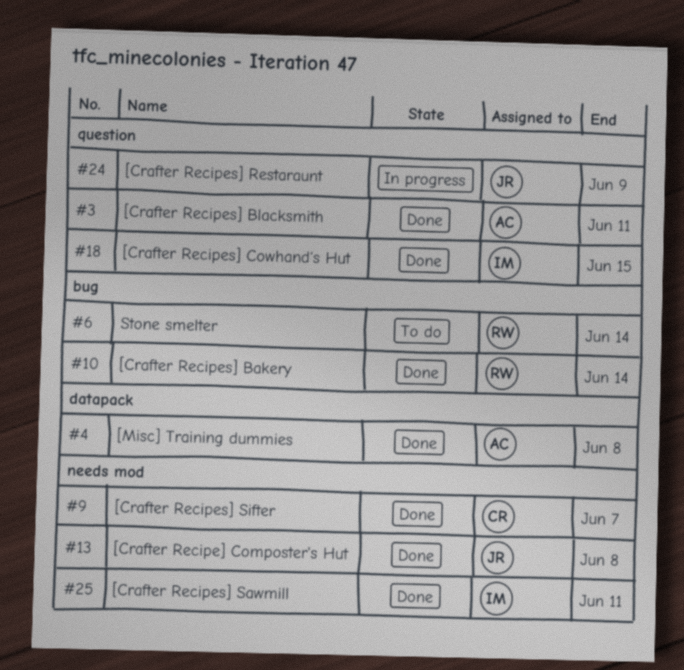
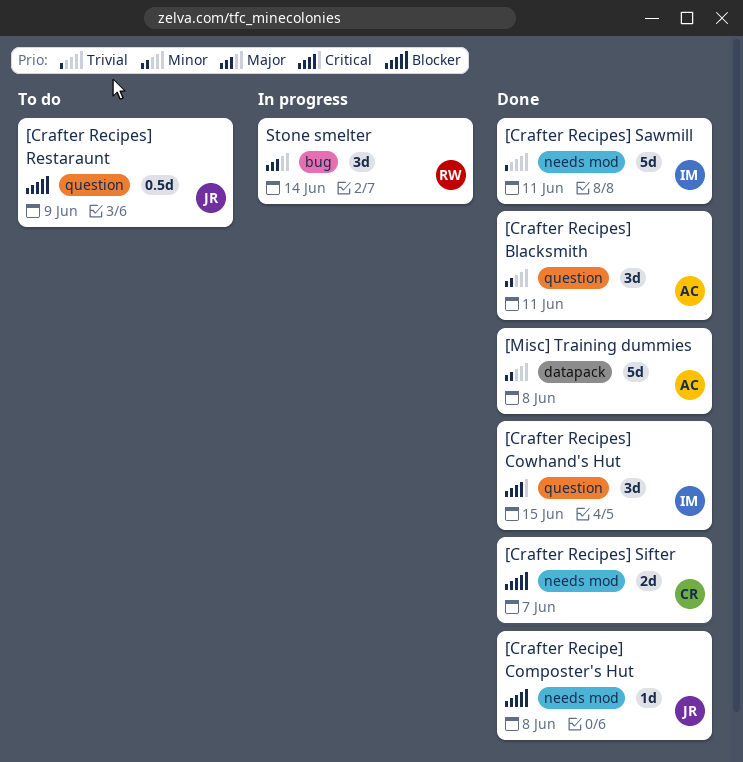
[Crafter Recipes] Bakery: present -> none
[Crafter Recipes] Restaraunt, status: In progress -> To do
Stone smelter, status: To do -> In progress

